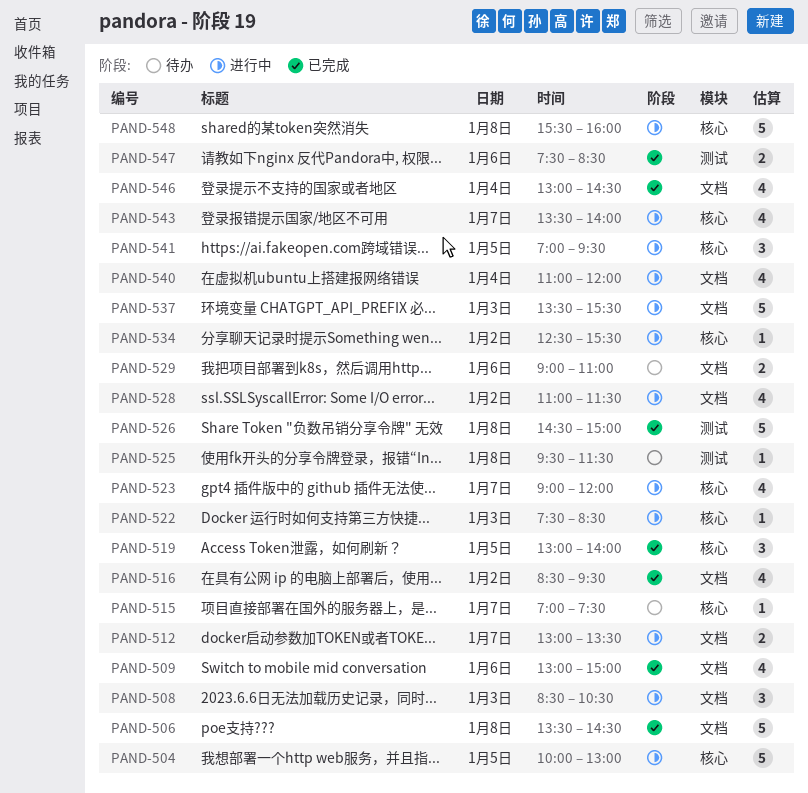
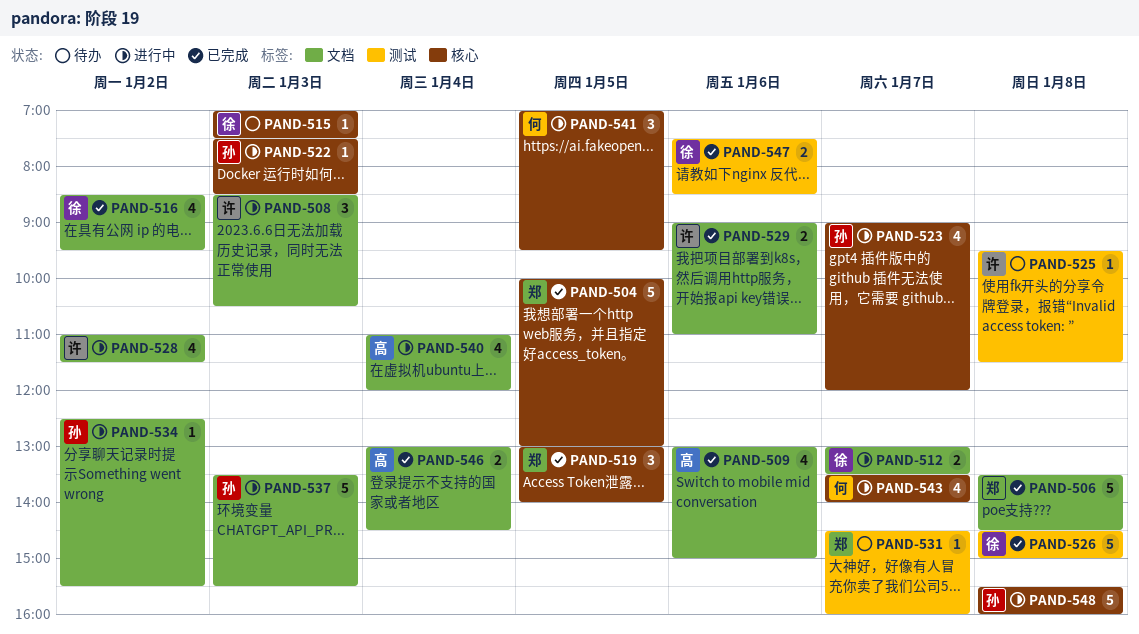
PAND-504, status: 进行中 -> 已完成
PAND-515, day: Jan 7 -> Jan 3
PAND-529, status: 待办 -> 已完成
PAND-531: none -> present
PAND-534, label: 核心 -> 文档
PAND-546, estimate: 4 -> 2

